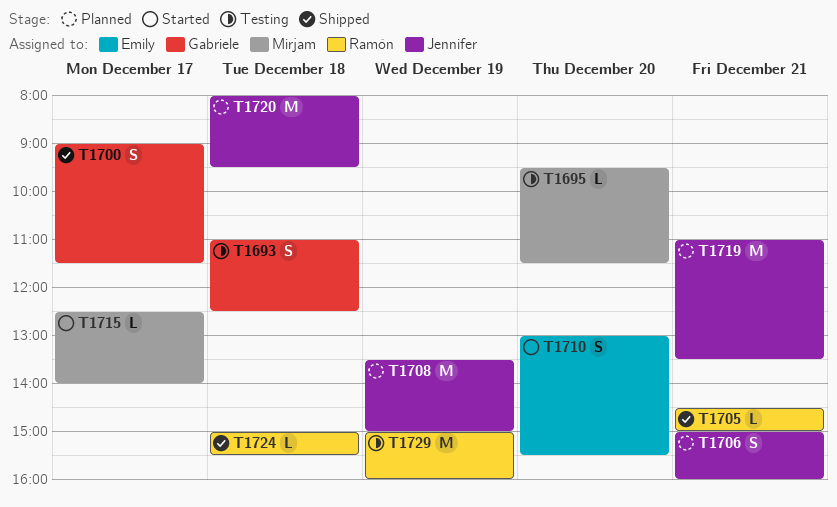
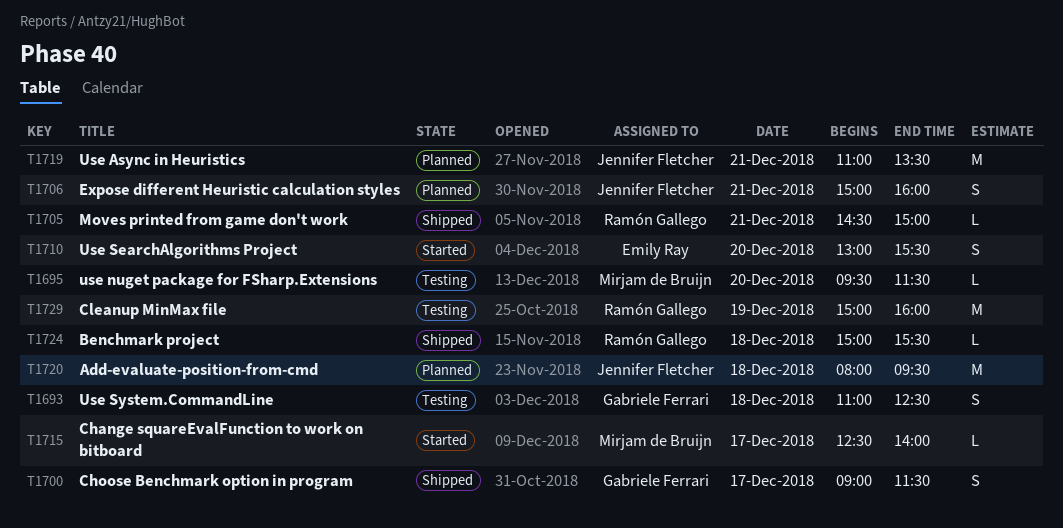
T1708: present -> none

